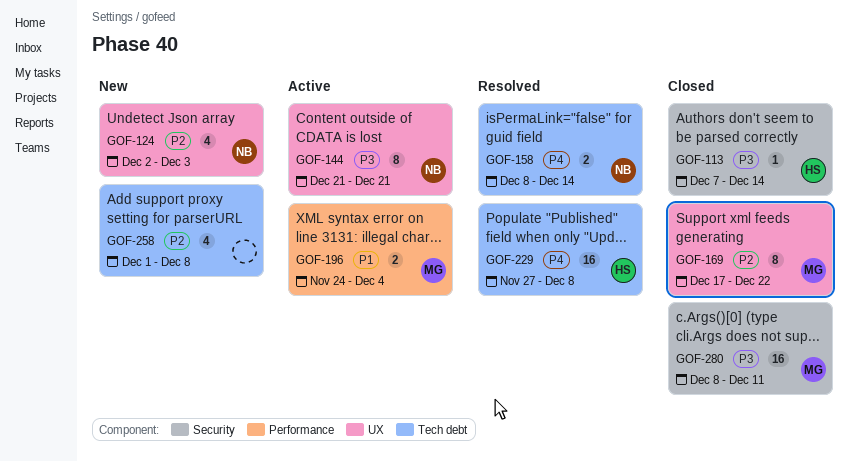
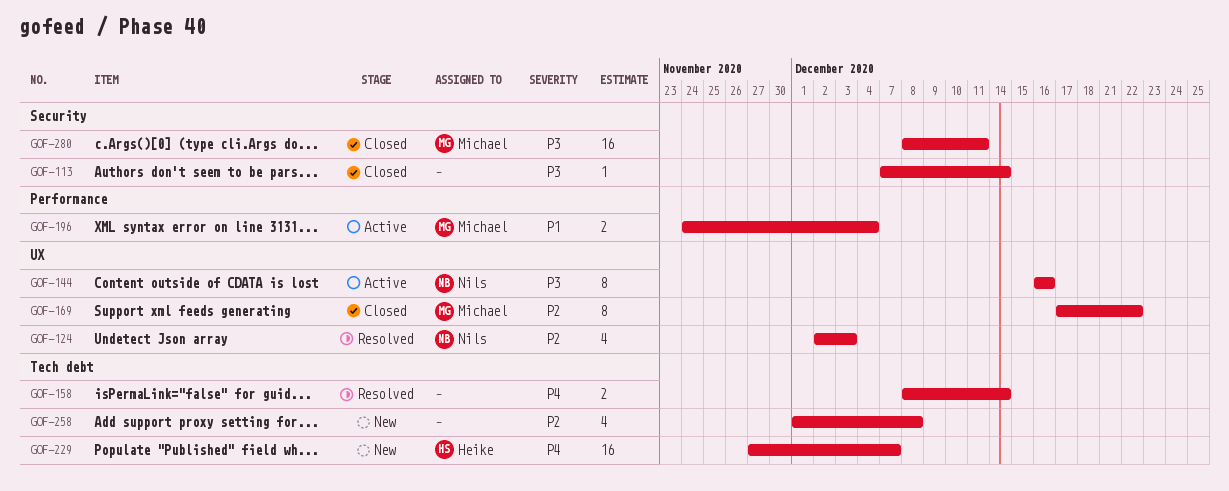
GOF-113, owner: Heike -> none
GOF-124, status: New -> Resolved
GOF-144, start: Dec 21 -> Dec 16
GOF-144, due: Dec 21 -> Dec 16
GOF-158, owner: Nils -> none
GOF-229, status: Resolved -> New
GOF-229, due: Dec 8 -> Dec 7

